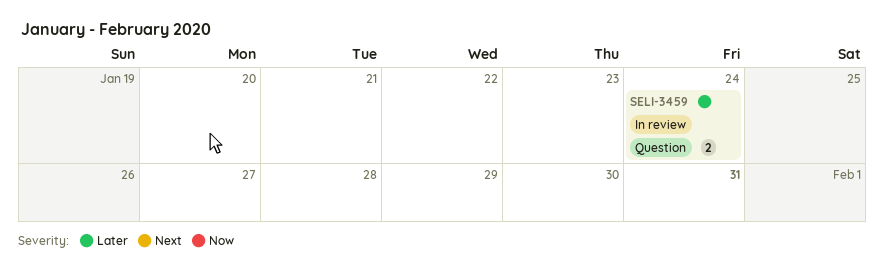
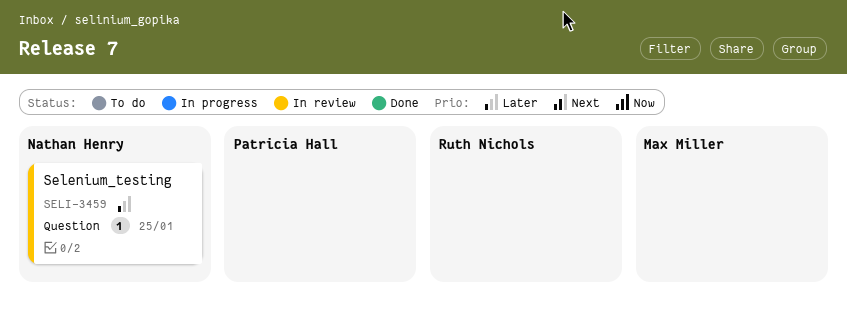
SELI-3459, estimate: 2 -> 1
SELI-3459, due: Jan 24 -> Jan 25

